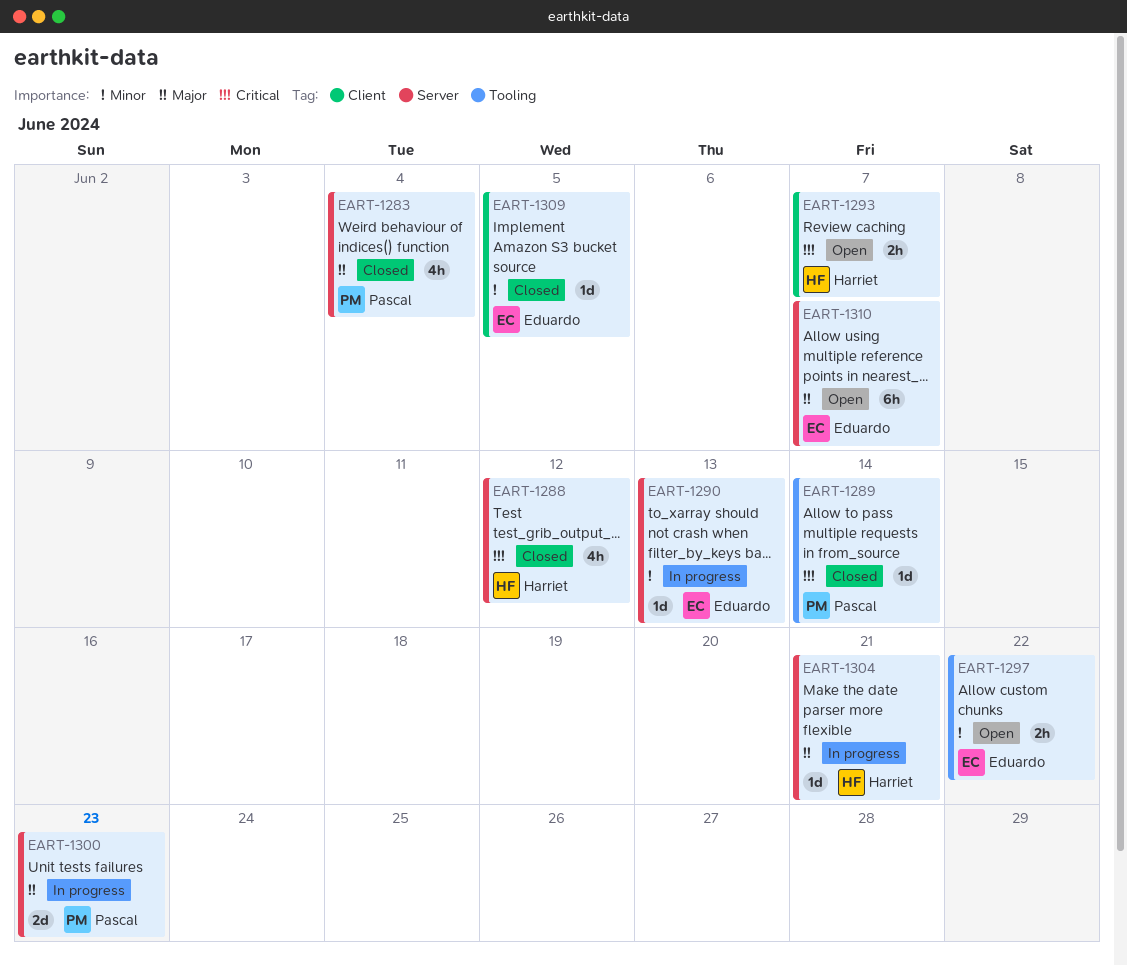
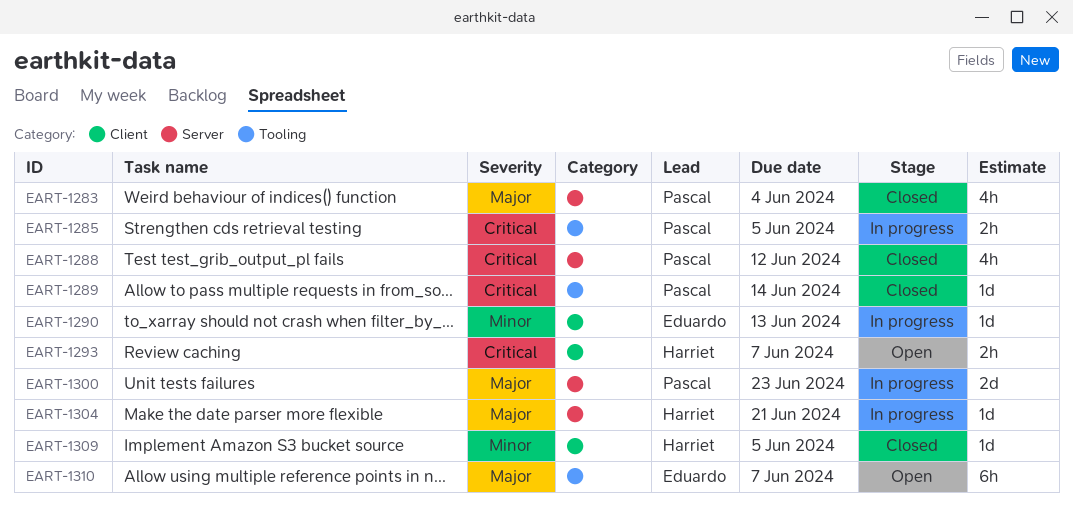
EART-1285: none -> present
EART-1288, owner: Harriet -> Pascal
EART-1290, label: Server -> Client
EART-1297: present -> none
EART-1309, owner: Eduardo -> Harriet
EART-1310, label: Server -> Tooling

